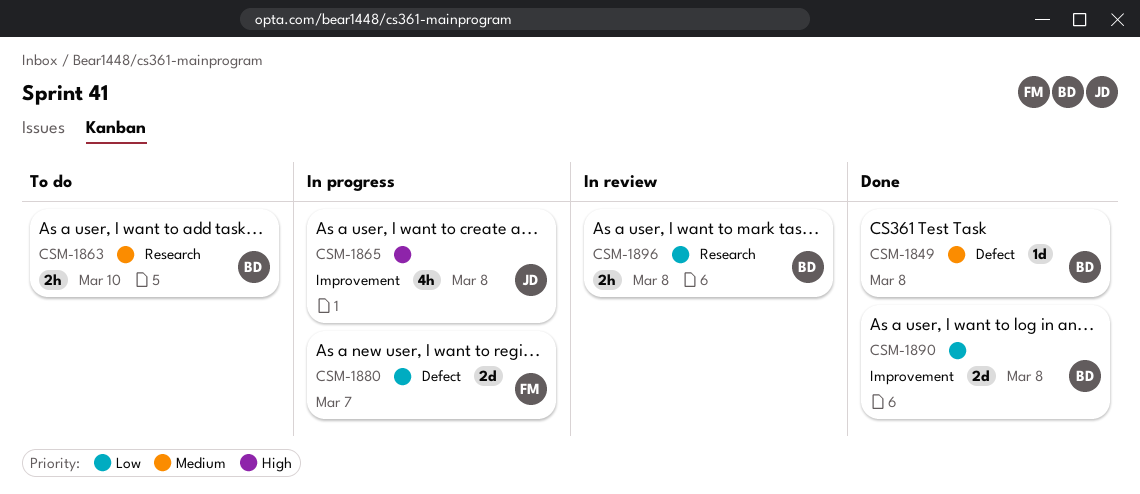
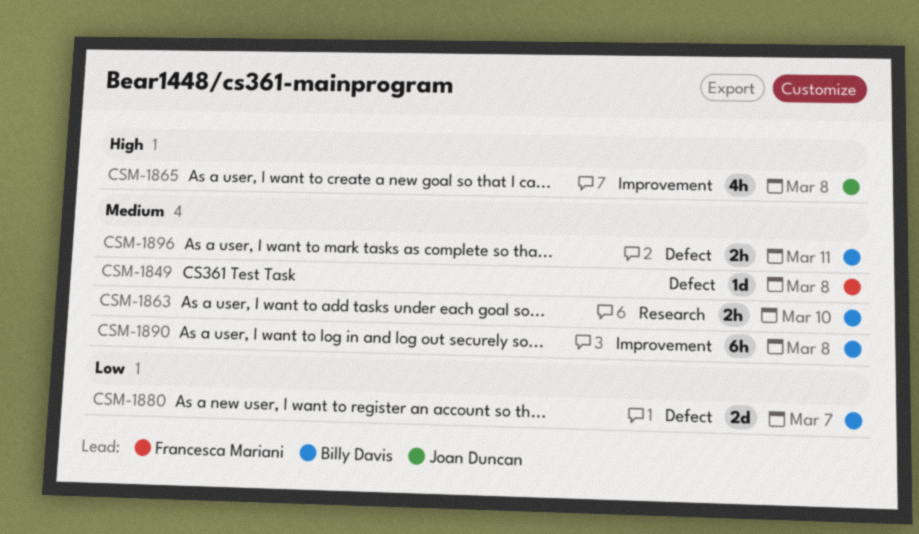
CSM-1849, owner: Billy Davis -> Francesca Mariani
CSM-1880, owner: Francesca Mariani -> Billy Davis
CSM-1890, priority: Low -> Medium
CSM-1890, estimate: 2d -> 6h
CSM-1896, priority: Low -> Medium
CSM-1896, label: Research -> Defect
CSM-1896, due: Mar 8 -> Mar 11

